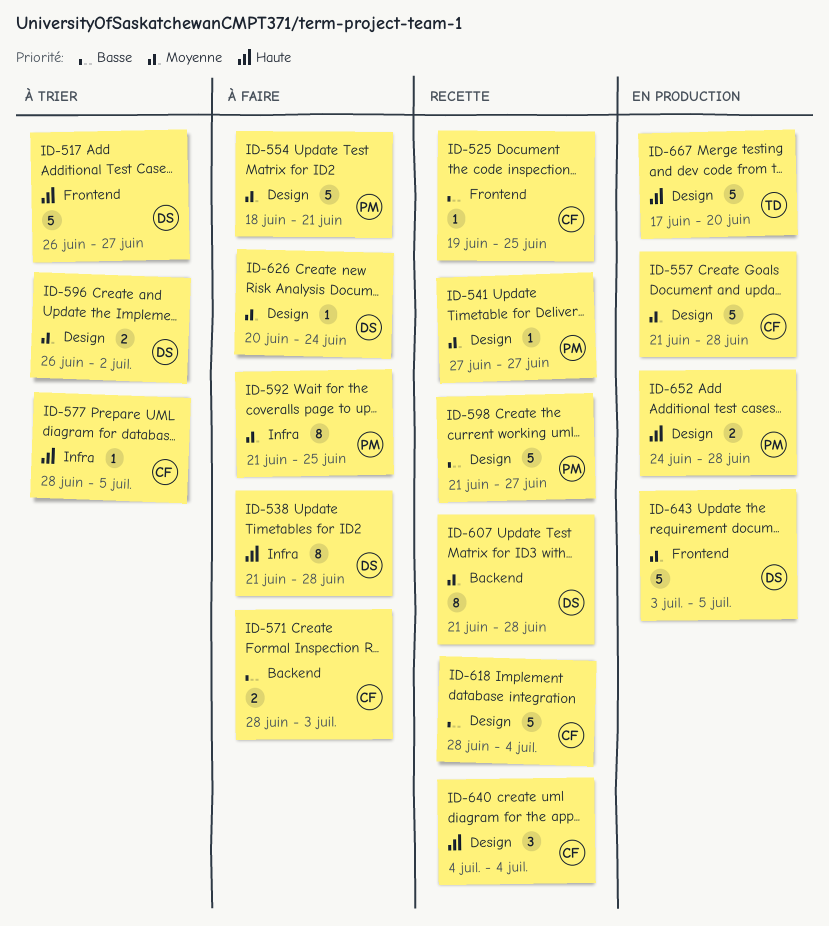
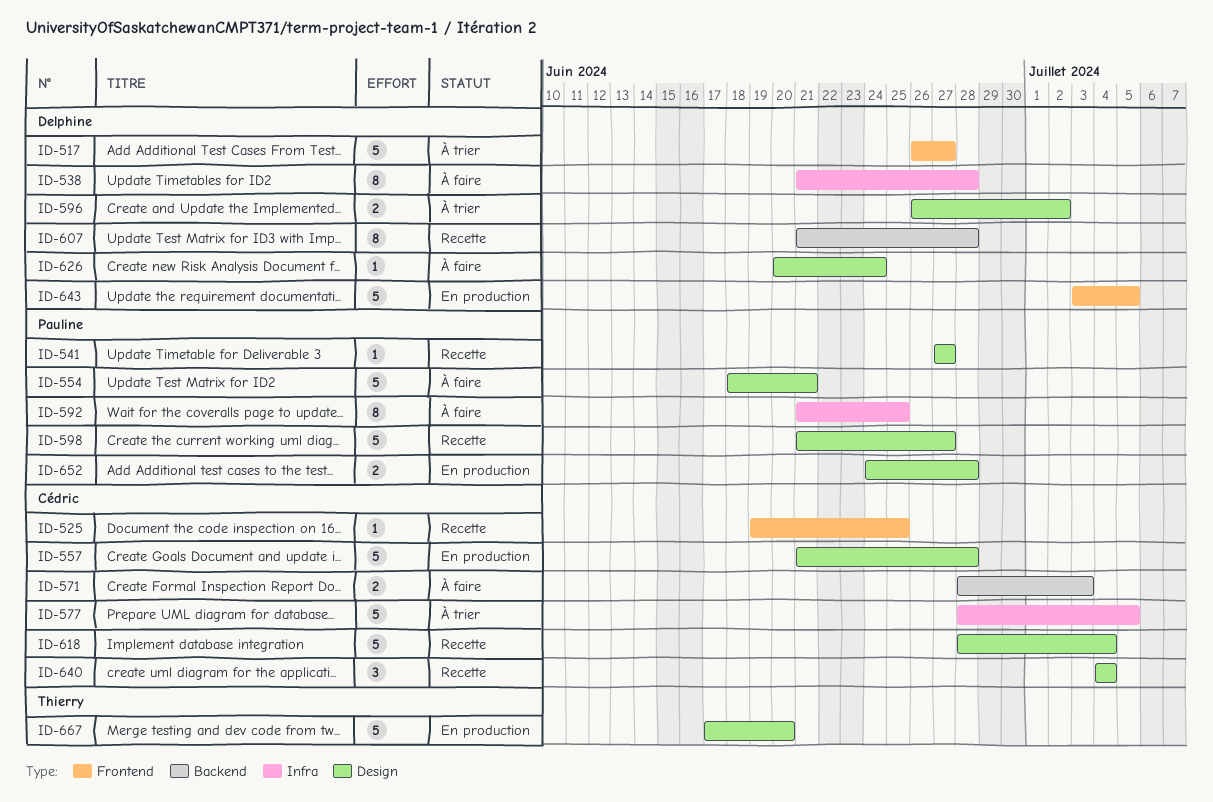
ID-577, estimate: 1 -> 5

